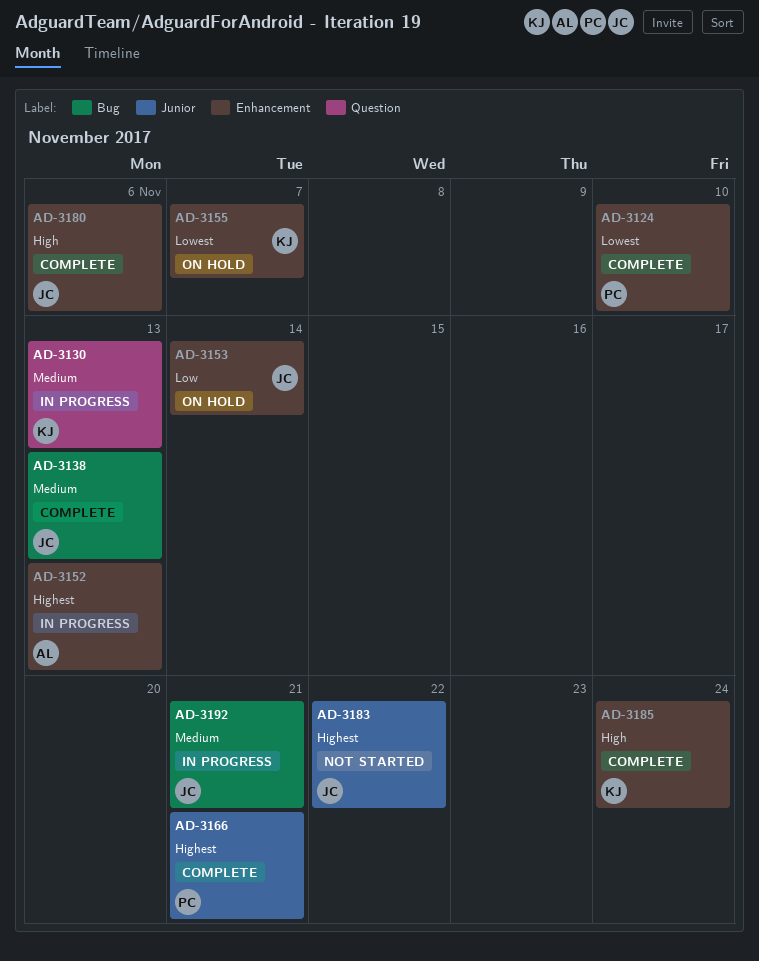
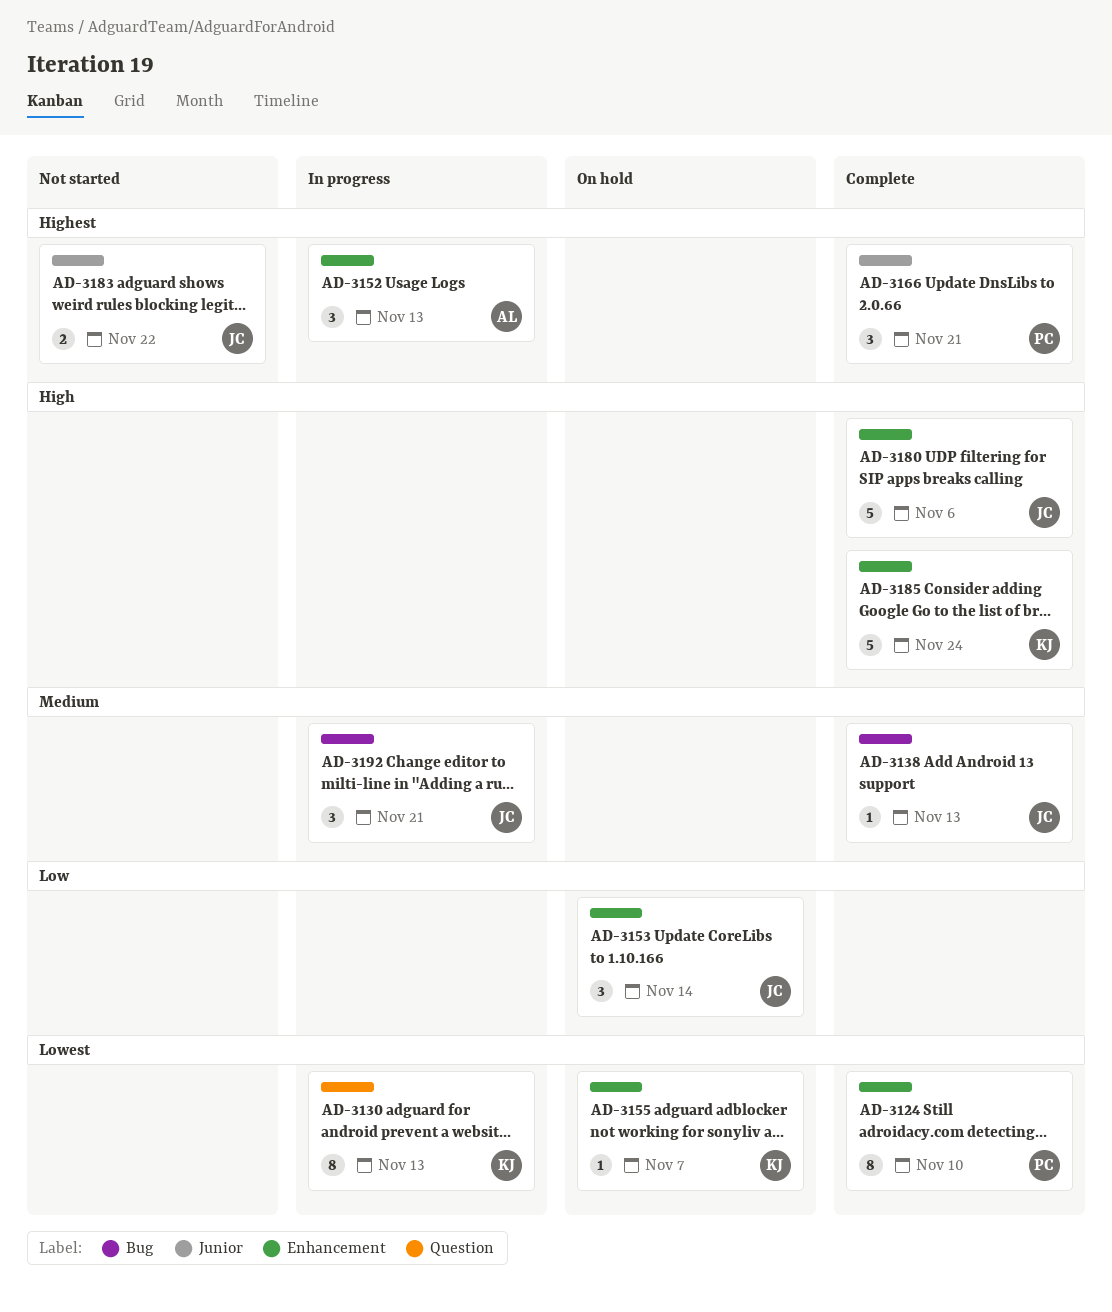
AD-3130, priority: Medium -> Lowest

